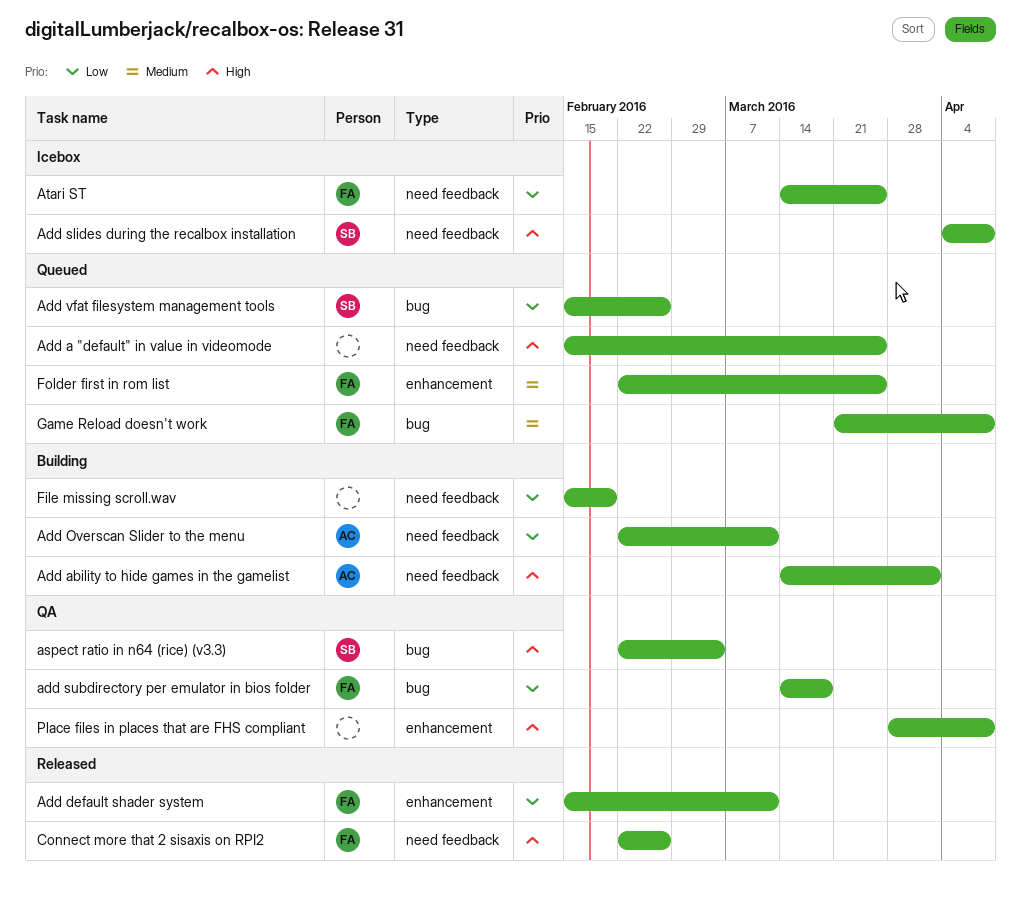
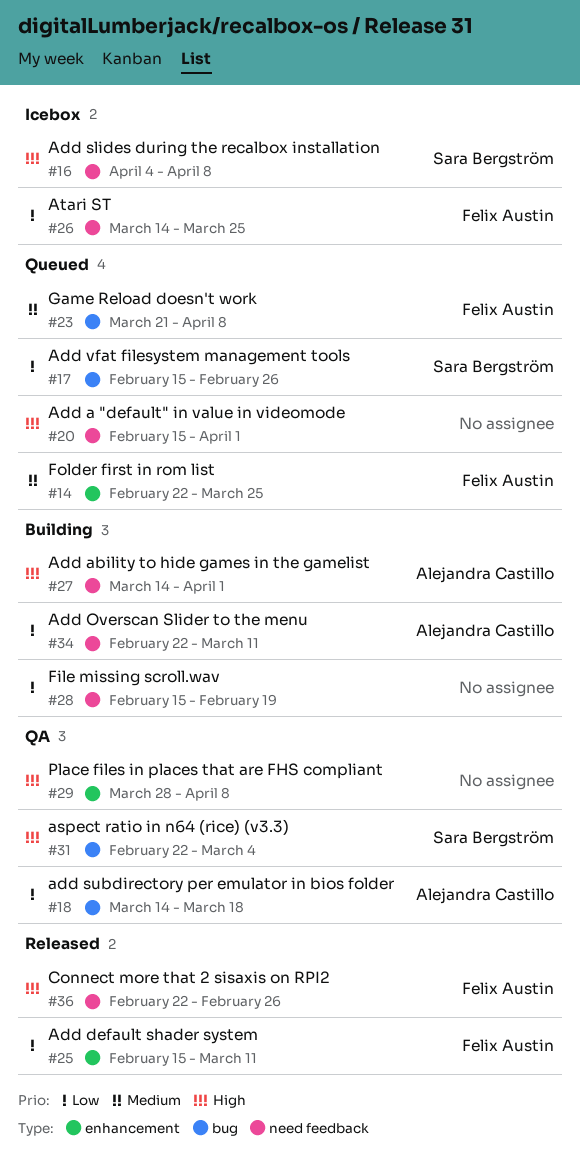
Add a "default" in value in videomode, due: Mar 25 -> Apr 1
add subdirectory per emulator in bios folder, owner: Felix Austin -> Alejandra Castillo

